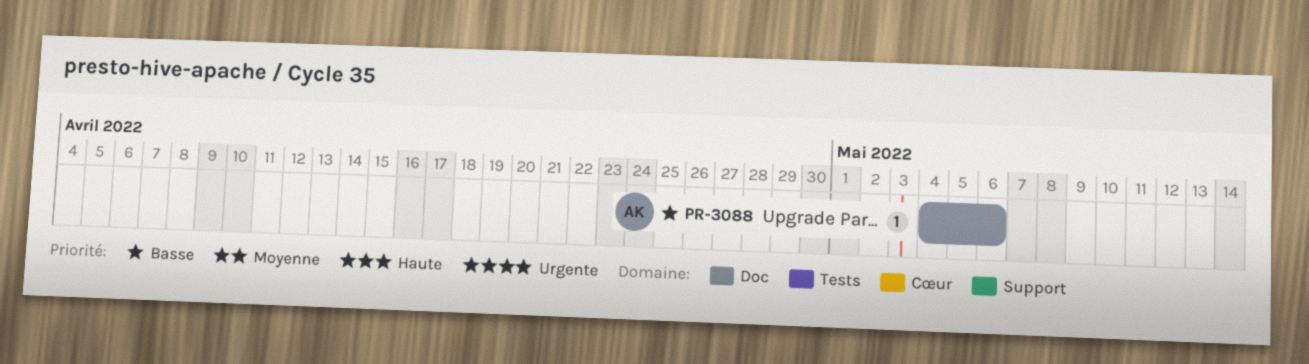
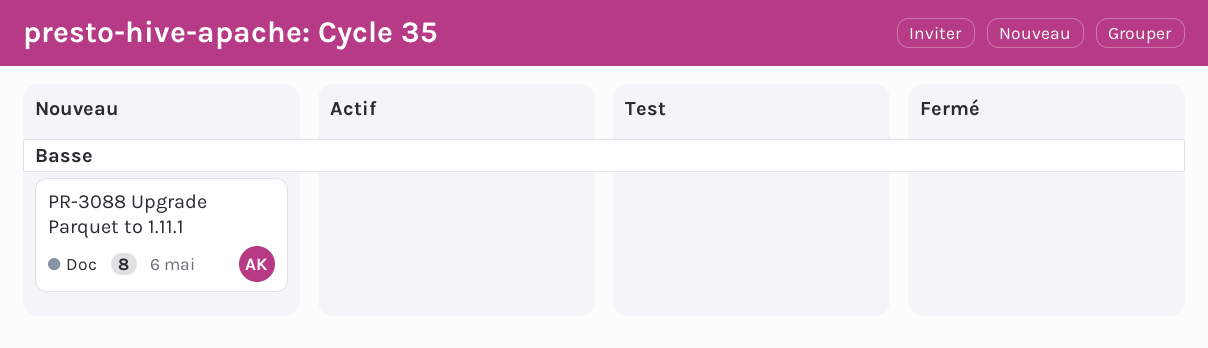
PR-3088, estimate: 1 -> 8

